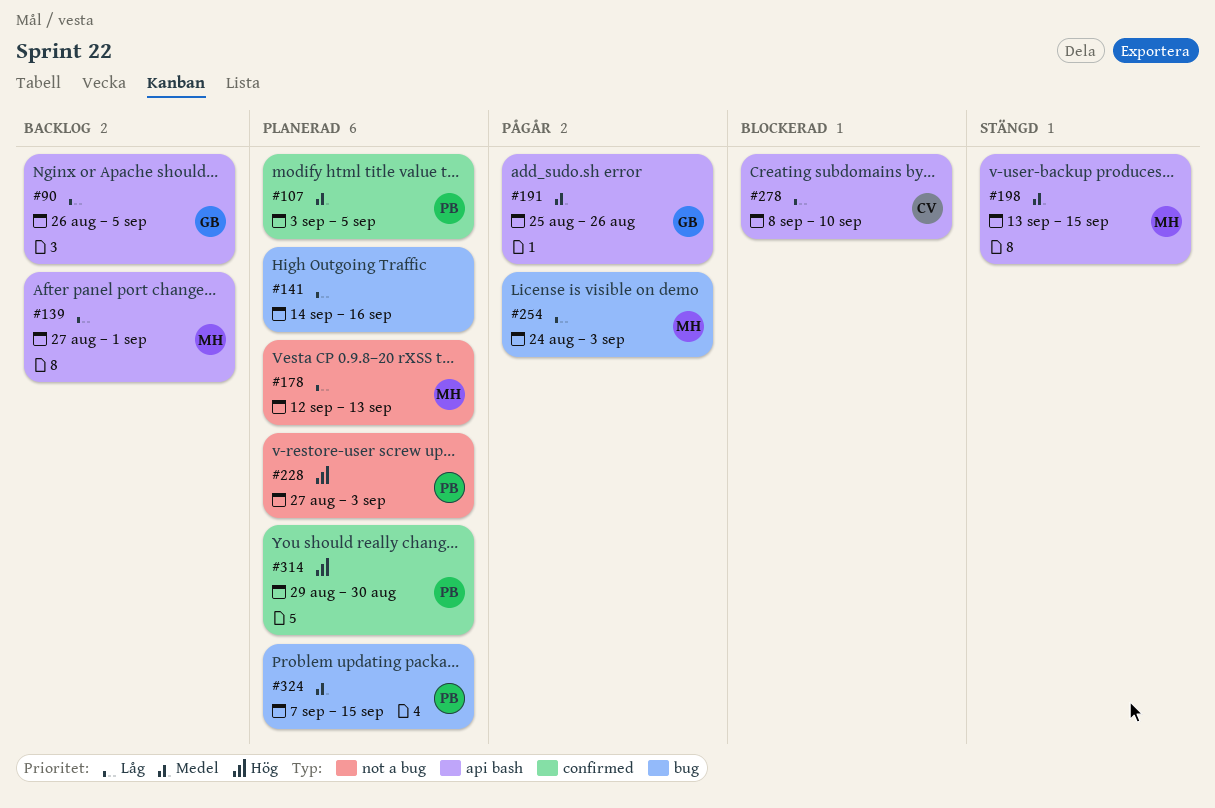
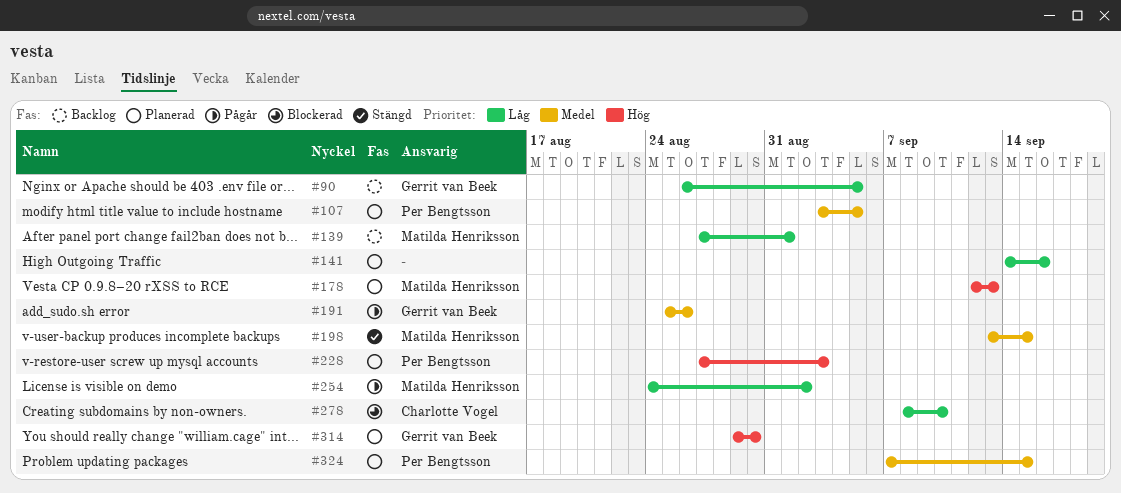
#178, priority: Låg -> Hög
#254, due: Sep 3 -> Sep 2
#314, owner: Per Bengtsson -> Gerrit van Beek

